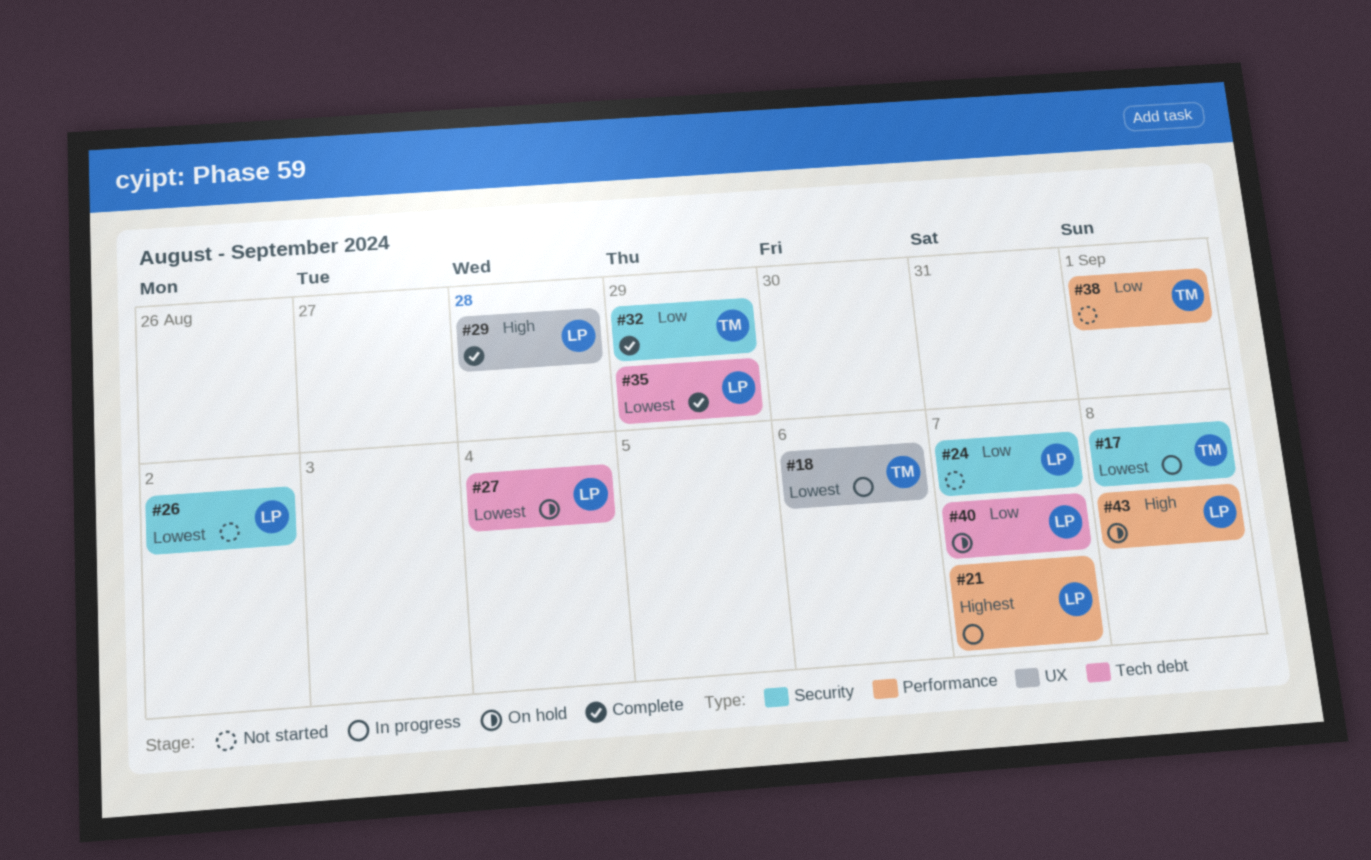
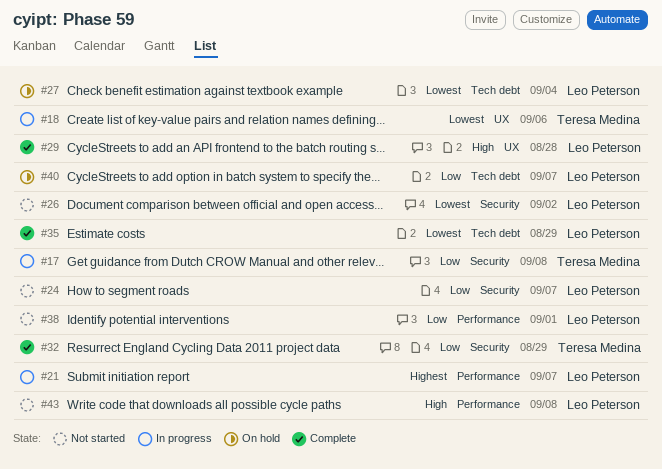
#17, priority: Lowest -> Low
#38, owner: Teresa Medina -> Leo Peterson
#43, status: On hold -> Not started

